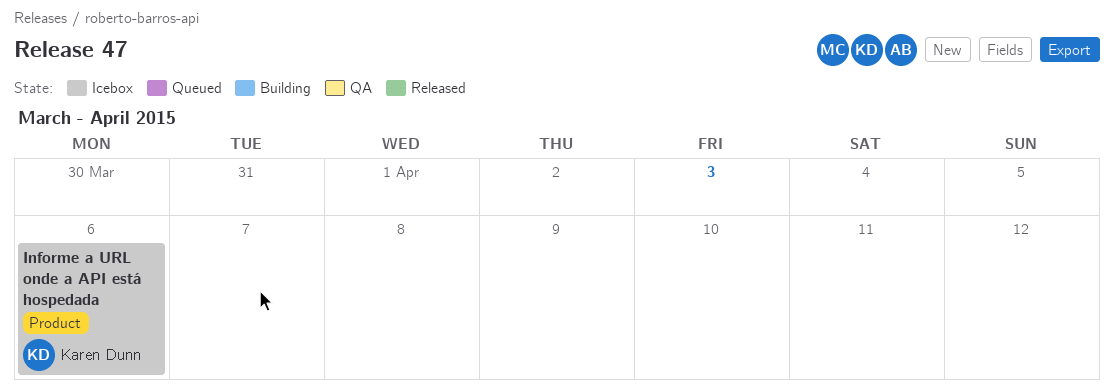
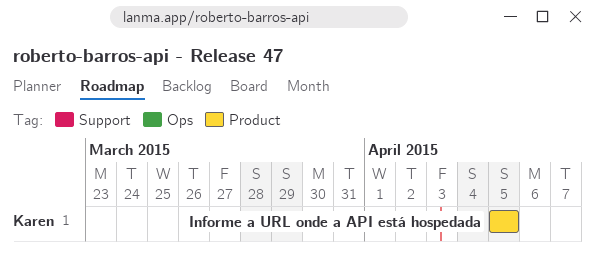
Informe a URL onde a API está hospedada, due: Apr 6 -> Apr 5

